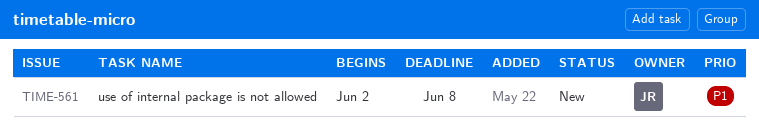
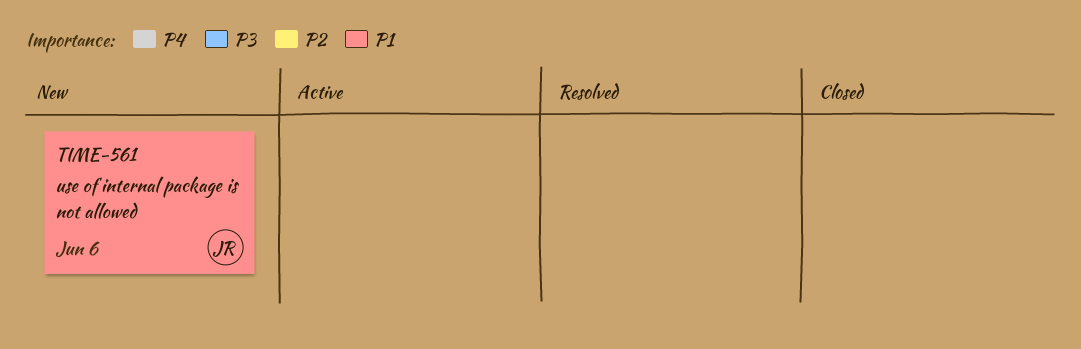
TIME-561, due: Jun 8 -> Jun 6

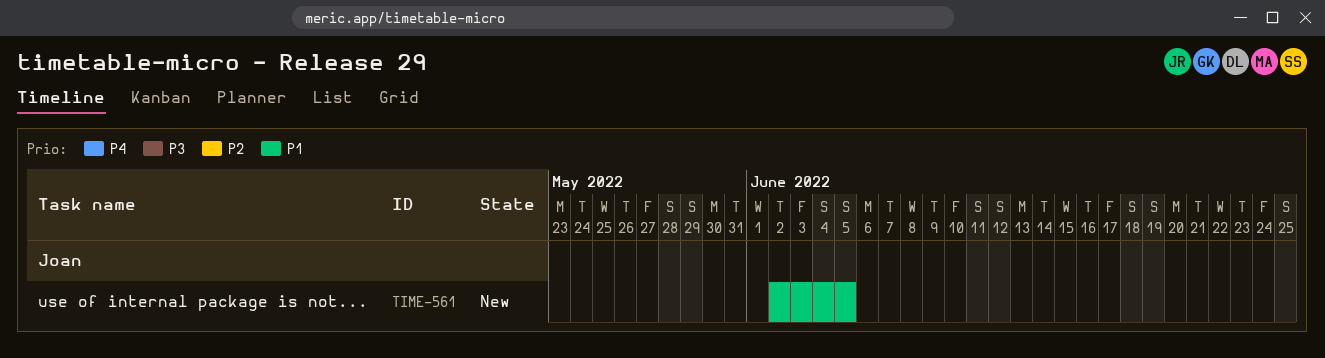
TIME-561, due: Jun 6 -> Jun 5

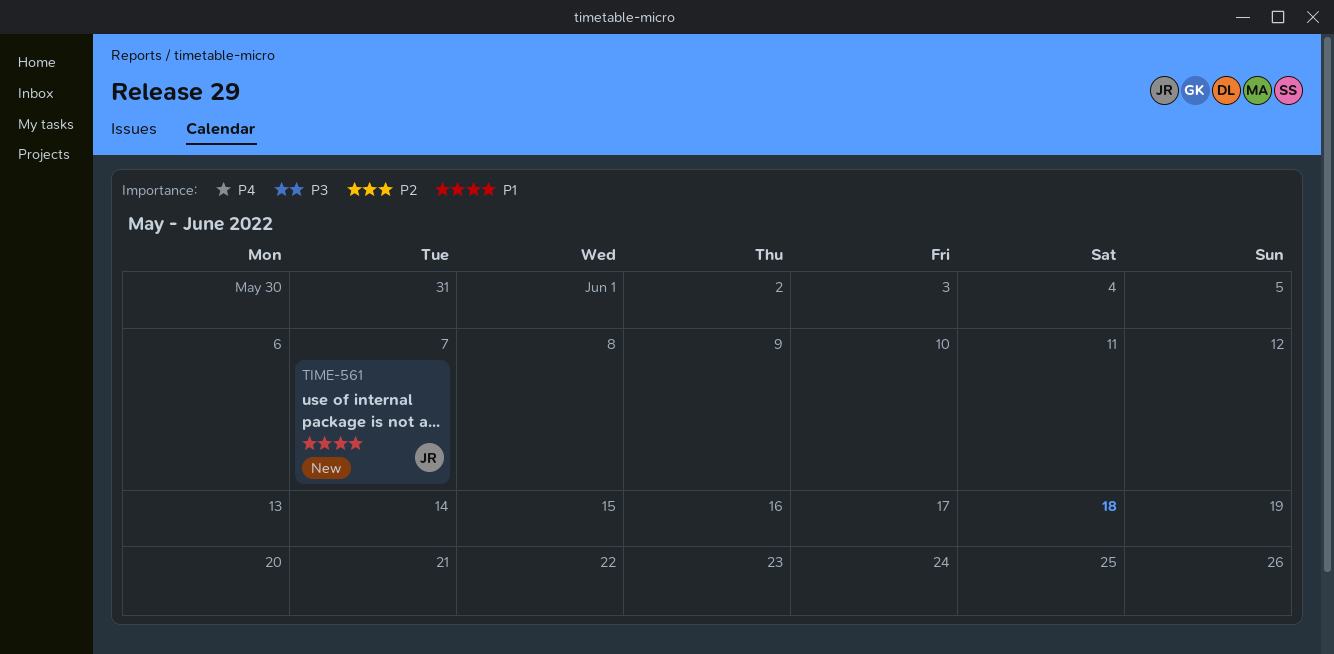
TIME-561, due: Jun 5 -> Jun 7

